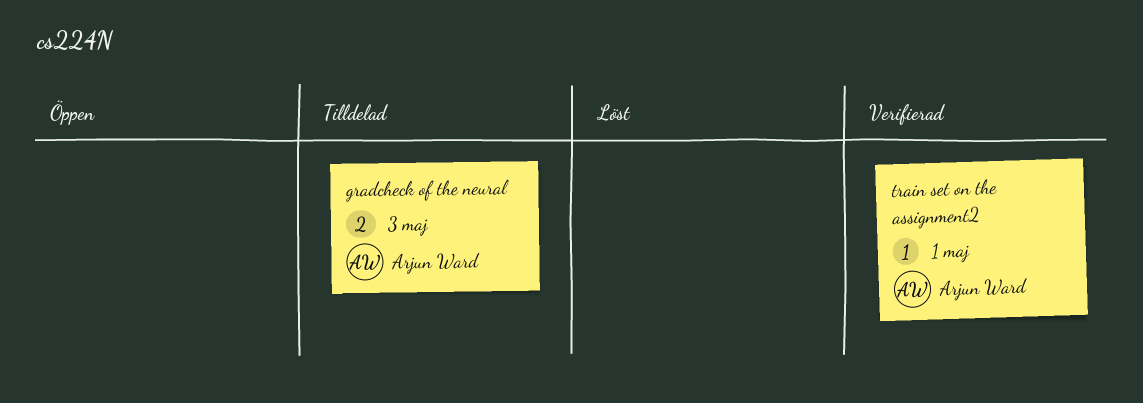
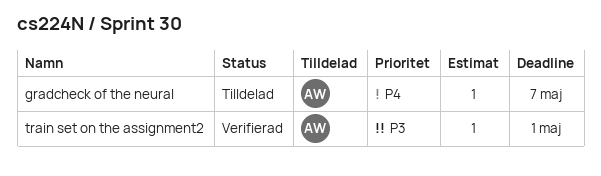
gradcheck of the neural, estimate: 2 -> 1
gradcheck of the neural, due: May 3 -> May 7

